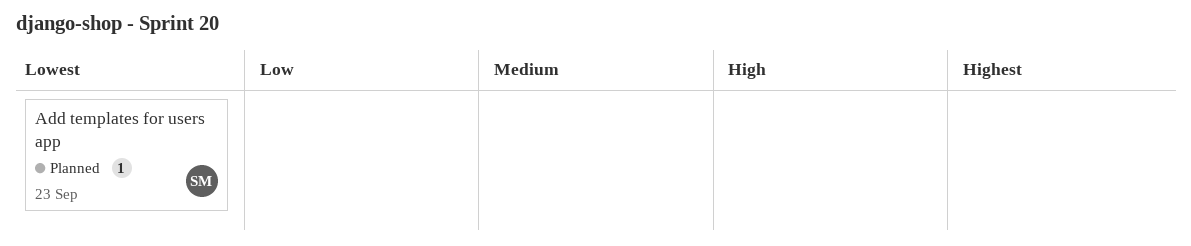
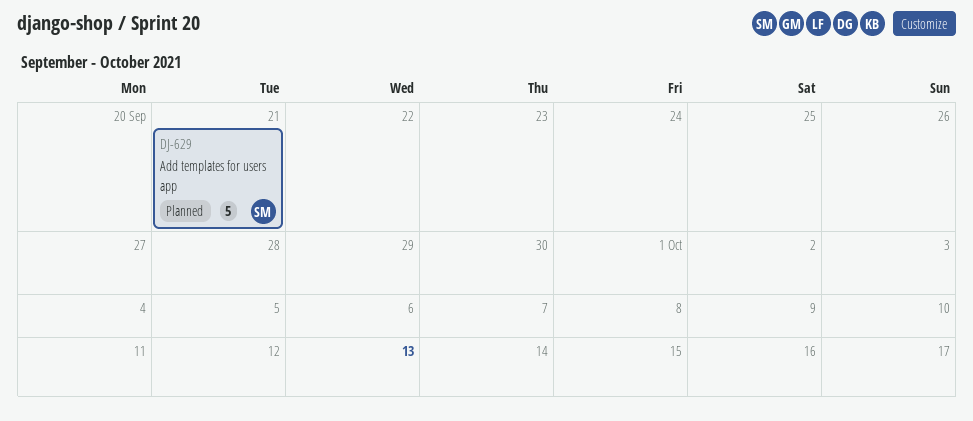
Add templates for users app, estimate: 1 -> 5
Add templates for users app, due: Sep 23 -> Sep 21

